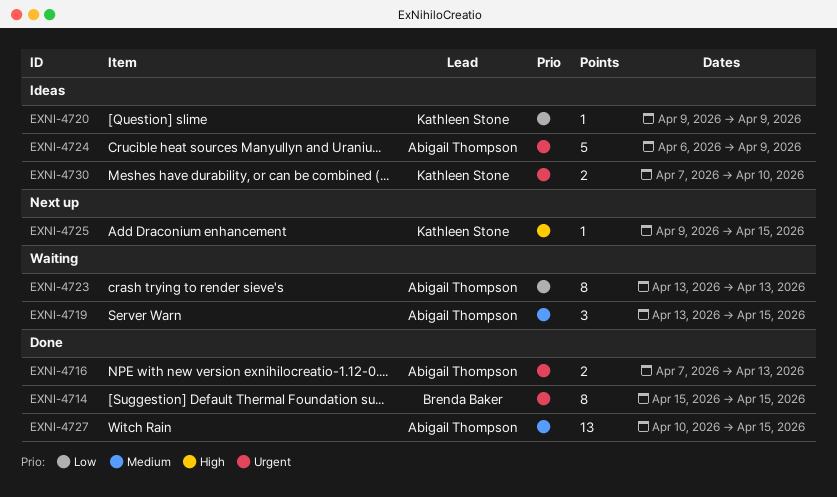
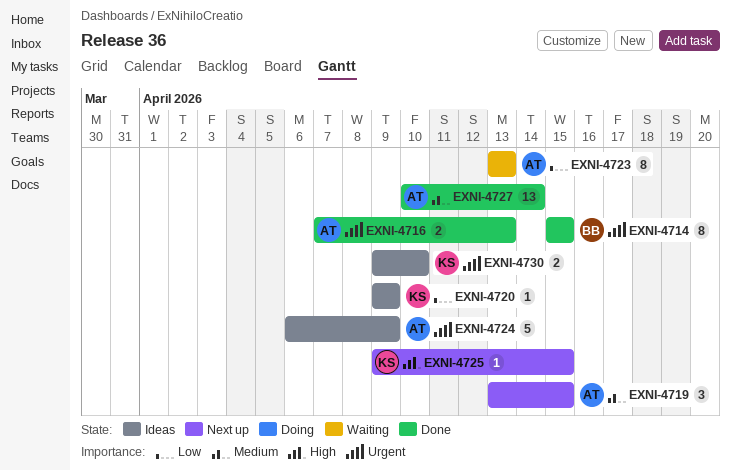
EXNI-4719, status: Waiting -> Next up
EXNI-4727, due: Apr 15 -> Apr 14
EXNI-4730, start: Apr 7 -> Apr 9

